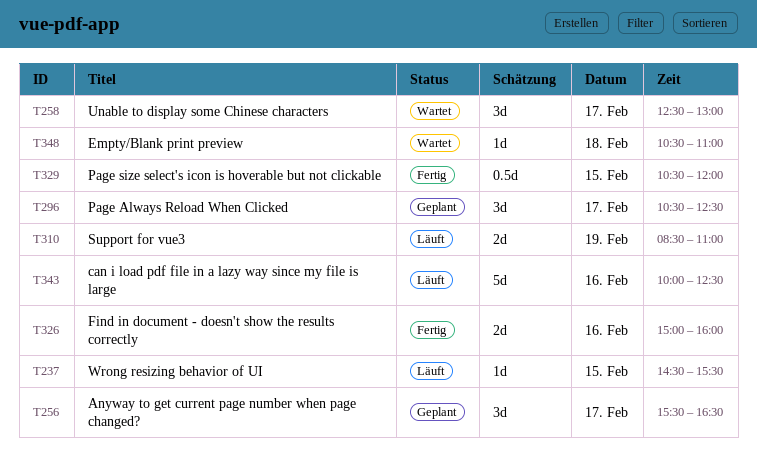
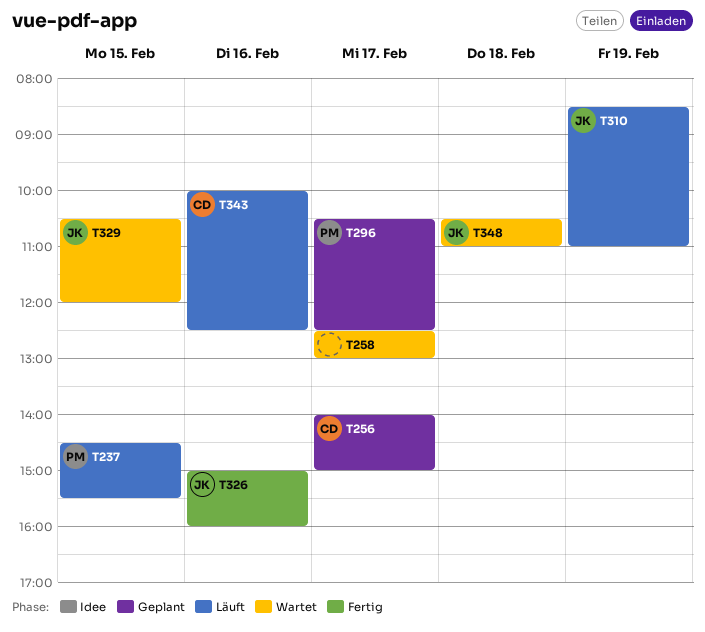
T256, begins: 15:30 -> 14:00
T256, ends: 16:30 -> 15:00
T329, status: Fertig -> Wartet

